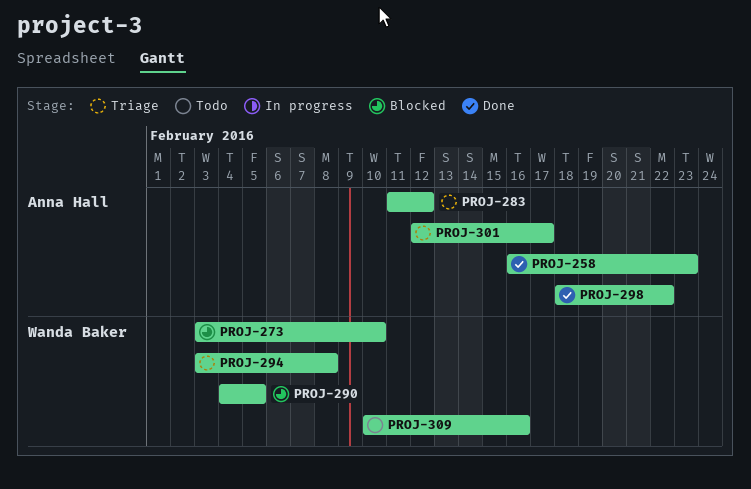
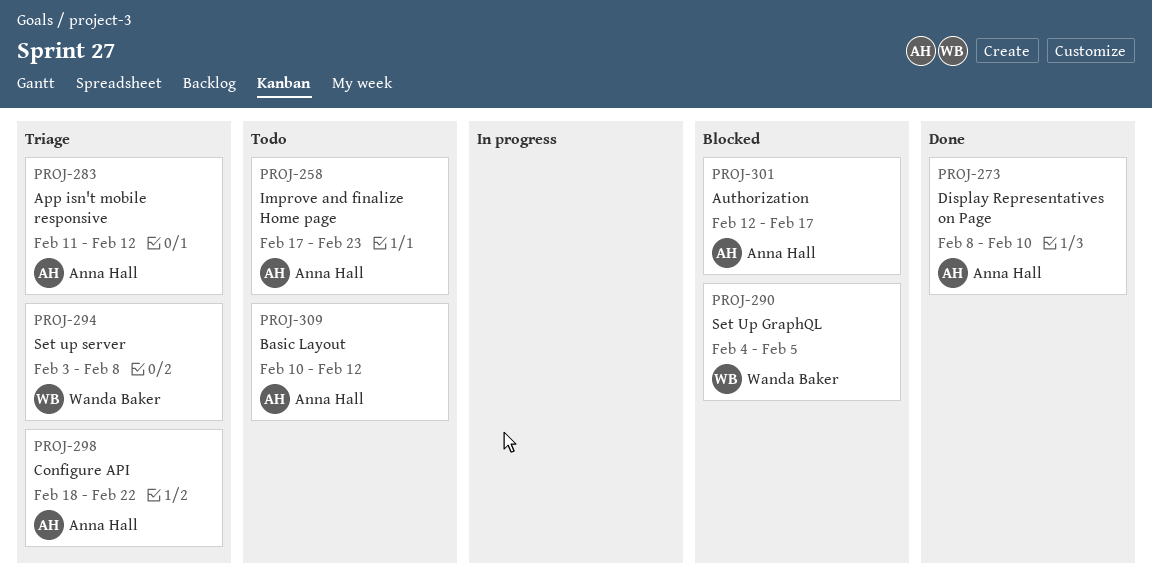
PROJ-258, status: Done -> Todo
PROJ-258, start: Feb 16 -> Feb 17
PROJ-273, status: Blocked -> Done
PROJ-273, owner: Wanda Baker -> Anna Hall
PROJ-273, start: Feb 3 -> Feb 8
PROJ-298, status: Done -> Triage
PROJ-301, status: Triage -> Blocked
PROJ-309, owner: Wanda Baker -> Anna Hall
PROJ-309, due: Feb 16 -> Feb 12

